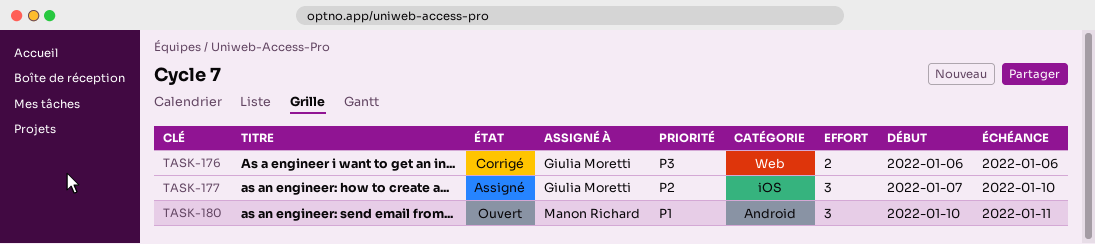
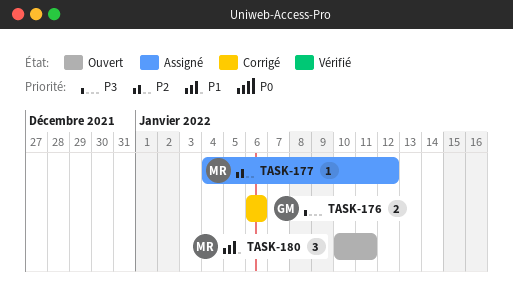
TASK-177, owner: Giulia Moretti -> Manon Richard
TASK-177, estimate: 3 -> 1
TASK-177, start: Jan 7 -> Jan 4
TASK-177, due: Jan 10 -> Jan 12

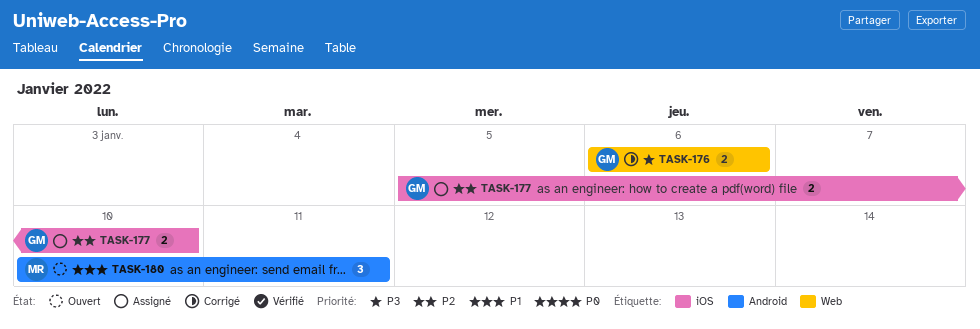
TASK-177, owner: MR -> GM
TASK-177, estimate: 1 -> 2
TASK-177, start: Jan 4 -> Jan 5
TASK-177, due: Jan 12 -> Jan 10

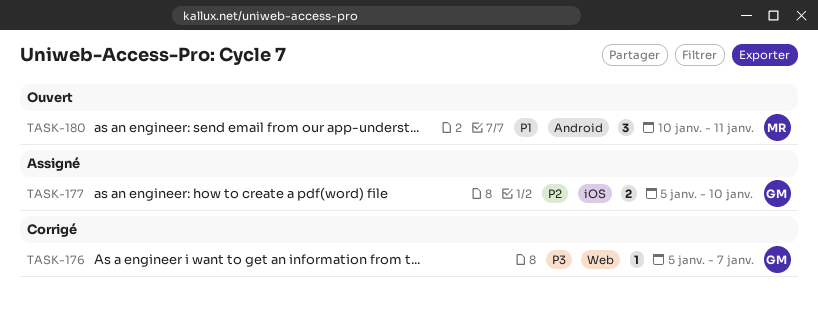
TASK-176, estimate: 2 -> 1
TASK-176, start: Jan 6 -> Jan 5
TASK-176, due: Jan 6 -> Jan 7

